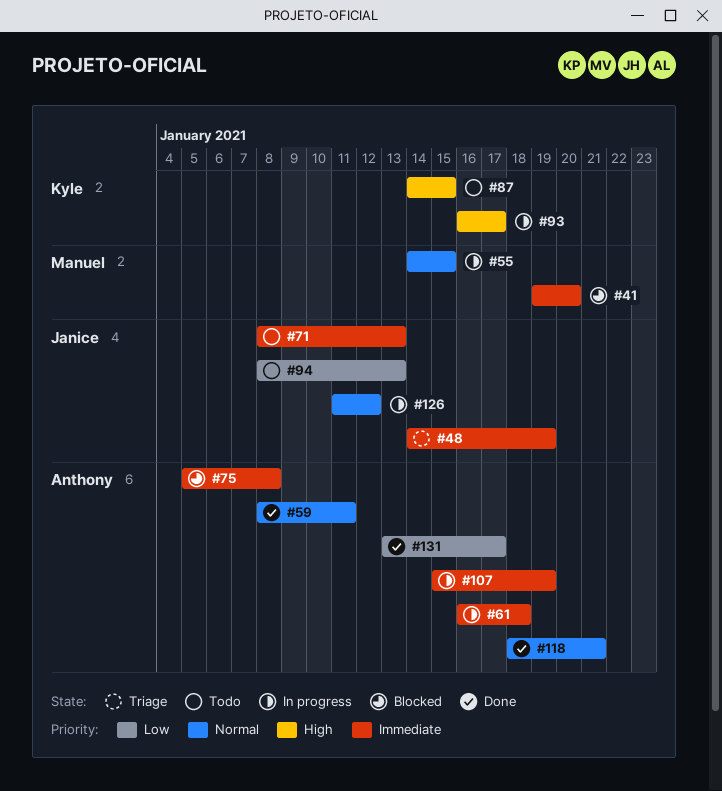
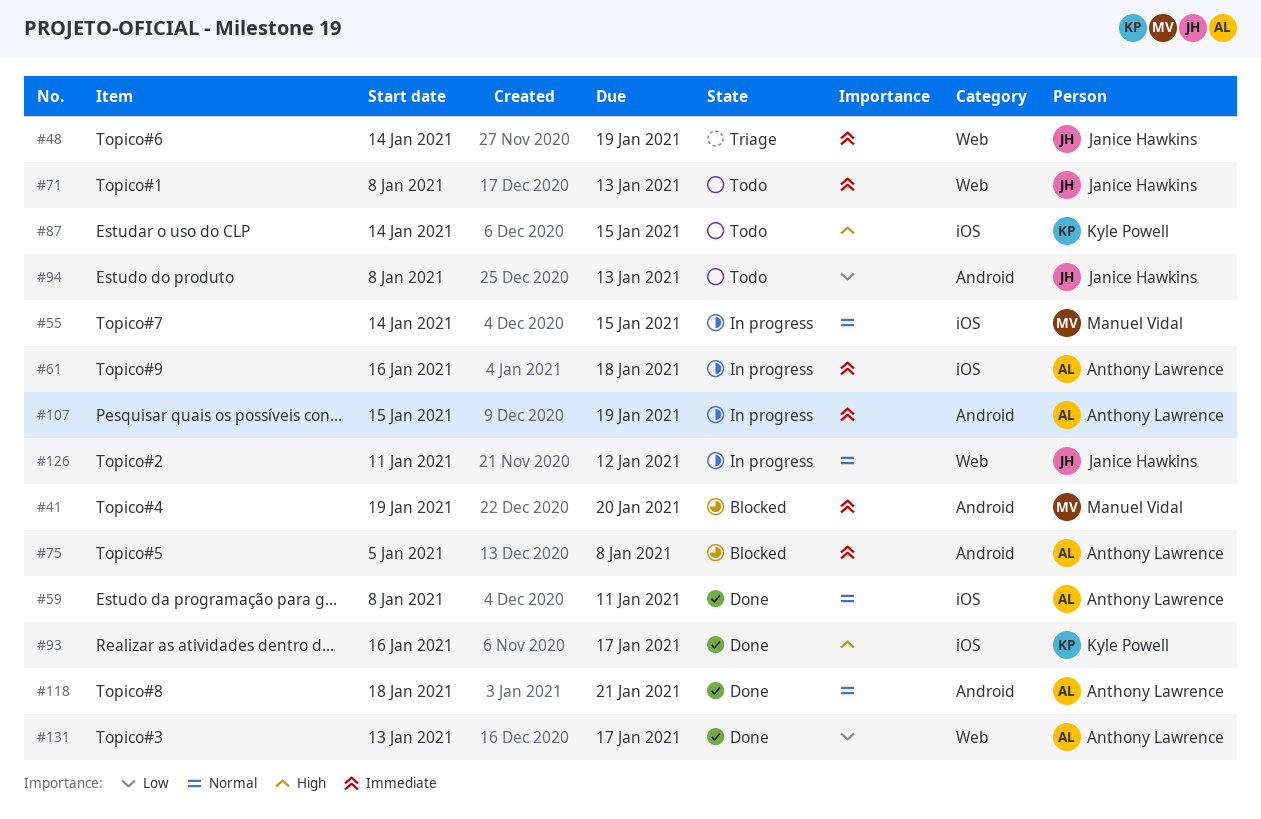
#93, status: In progress -> Done

